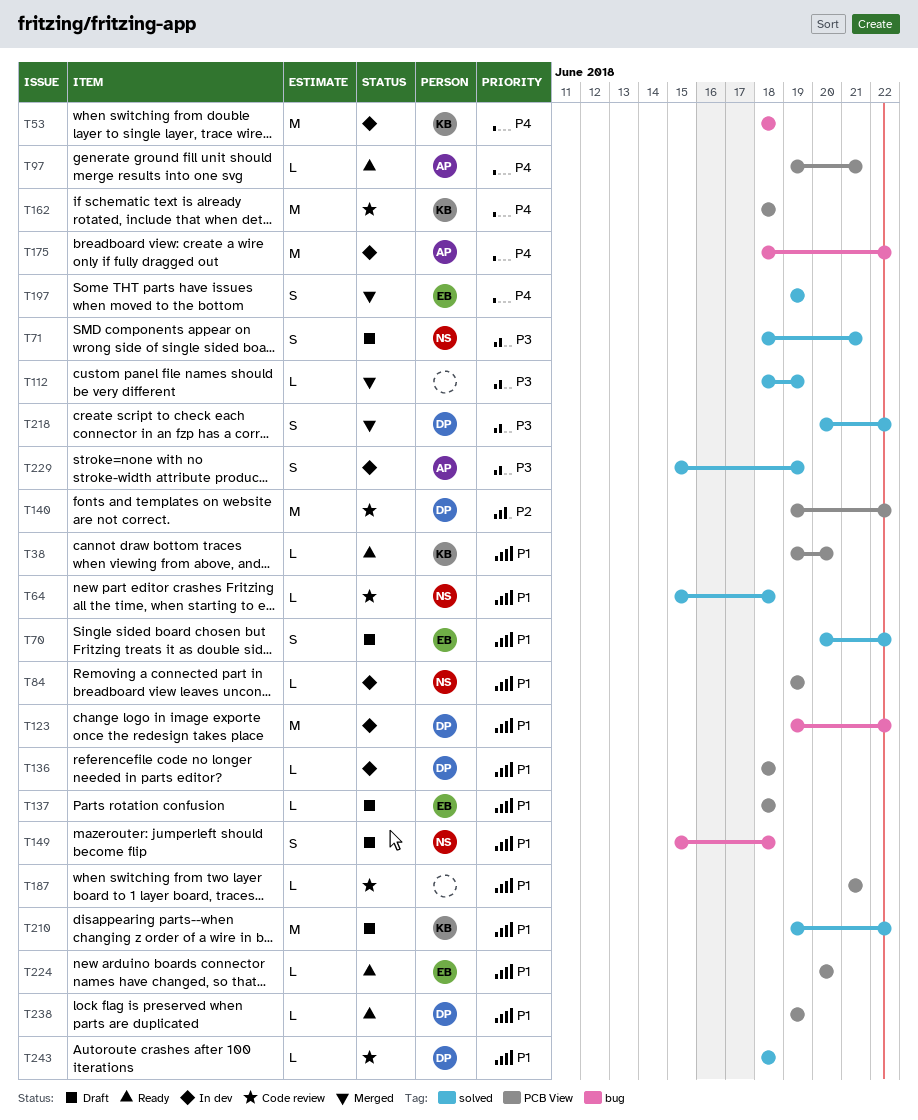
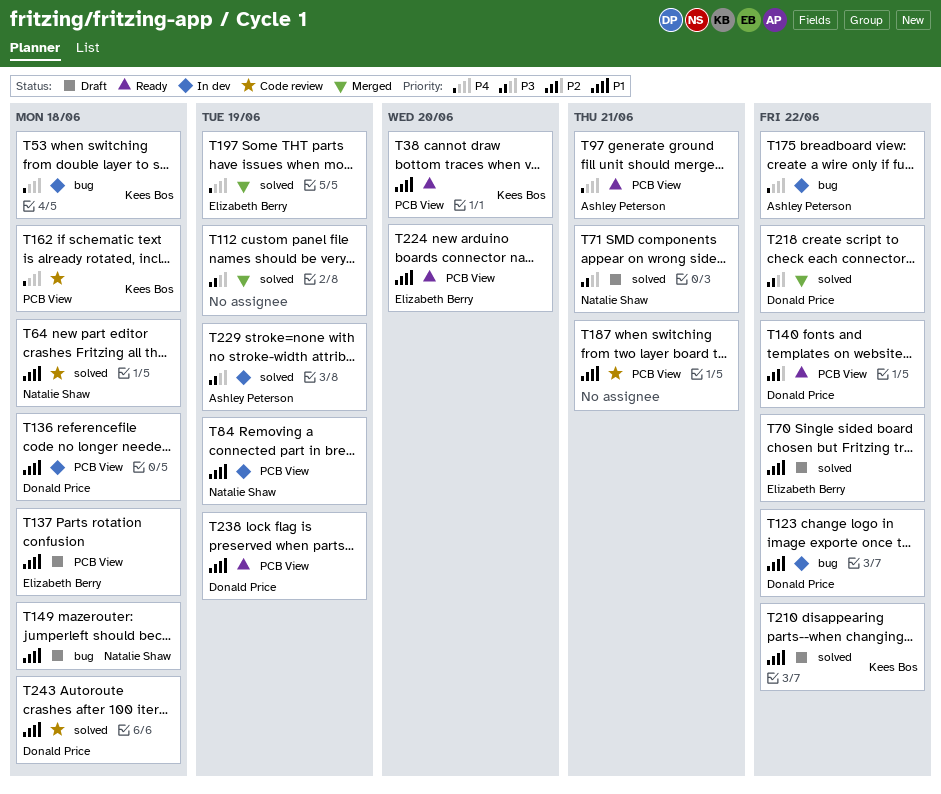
T140, status: Code review -> Ready

